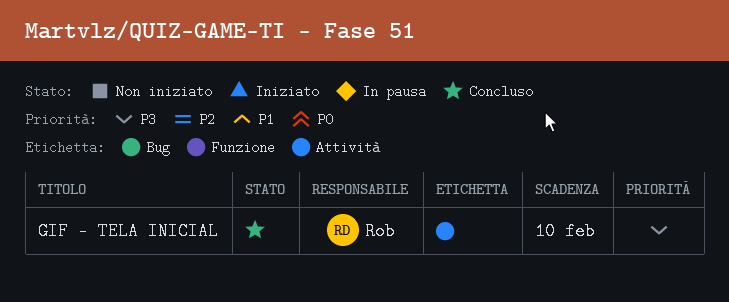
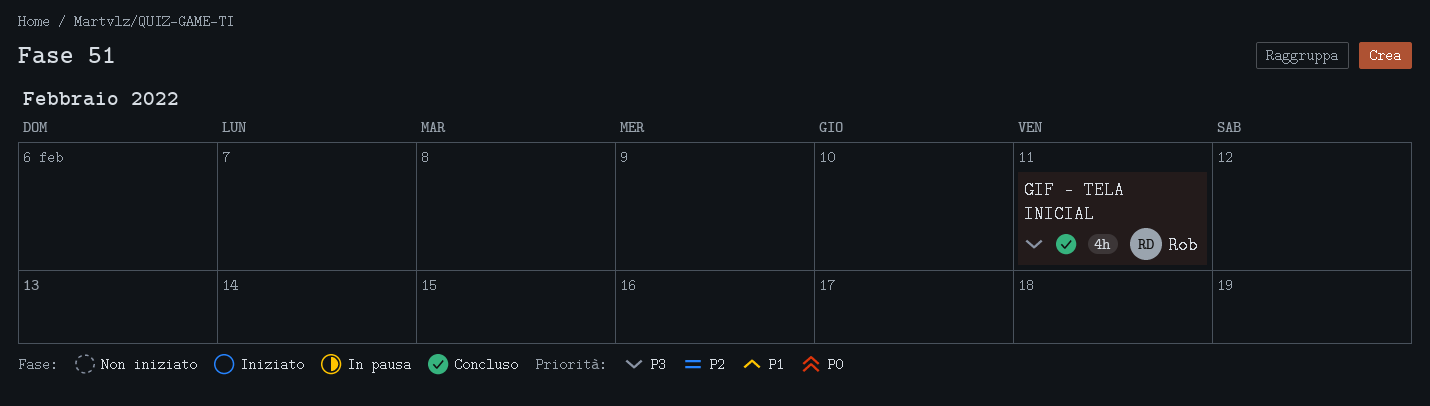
GIF - TELA INICIAL, due: Feb 10 -> Feb 11

